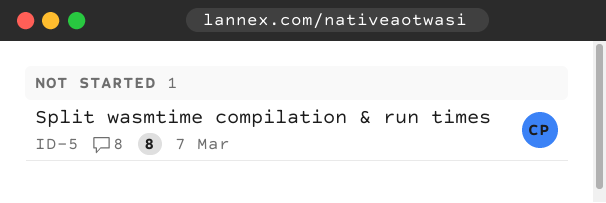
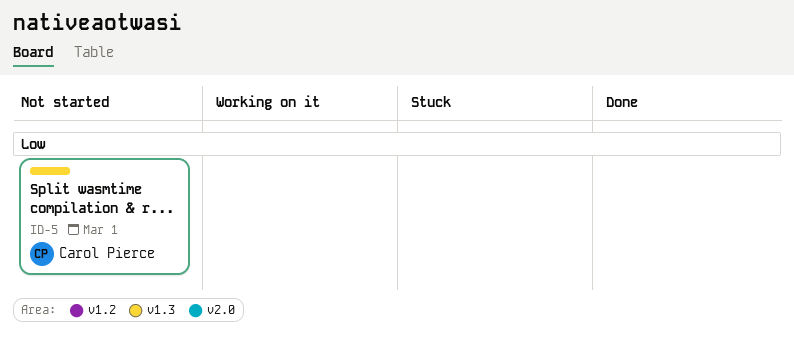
ID-5, due: Mar 7 -> Mar 1

